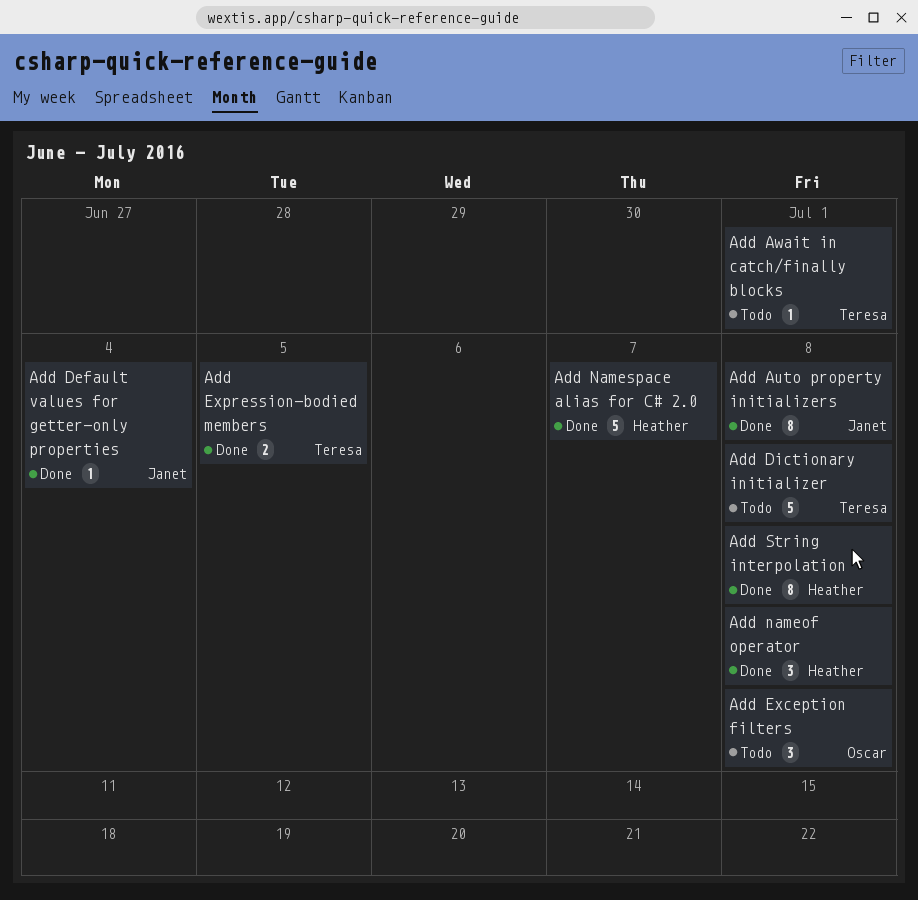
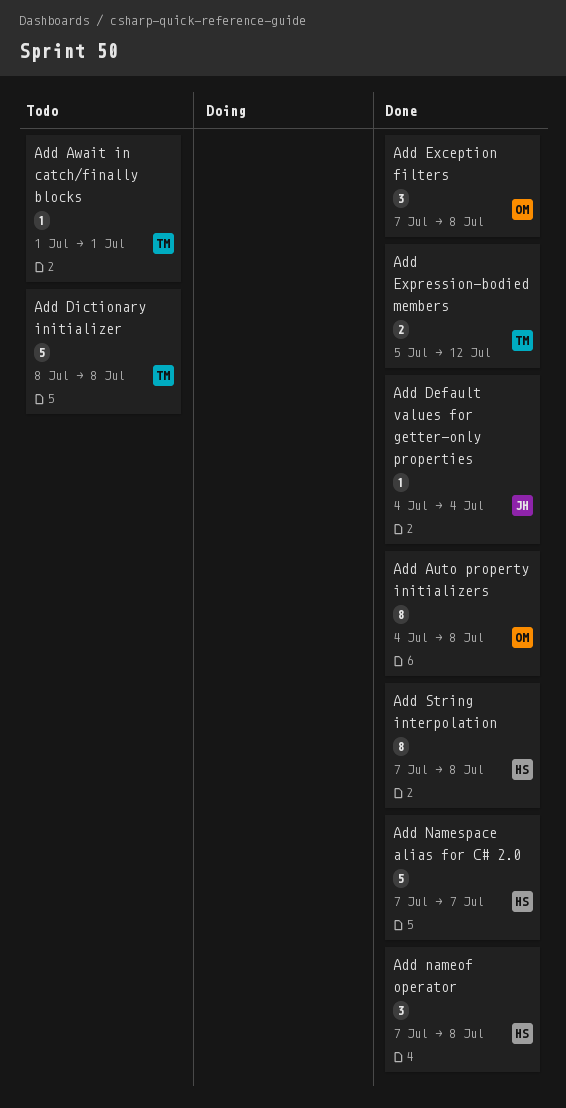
Add Auto property initializers, owner: Janet -> Oscar
Add Exception filters, status: Todo -> Done
Add Expression-bodied members, due: Jul 5 -> Jul 12

